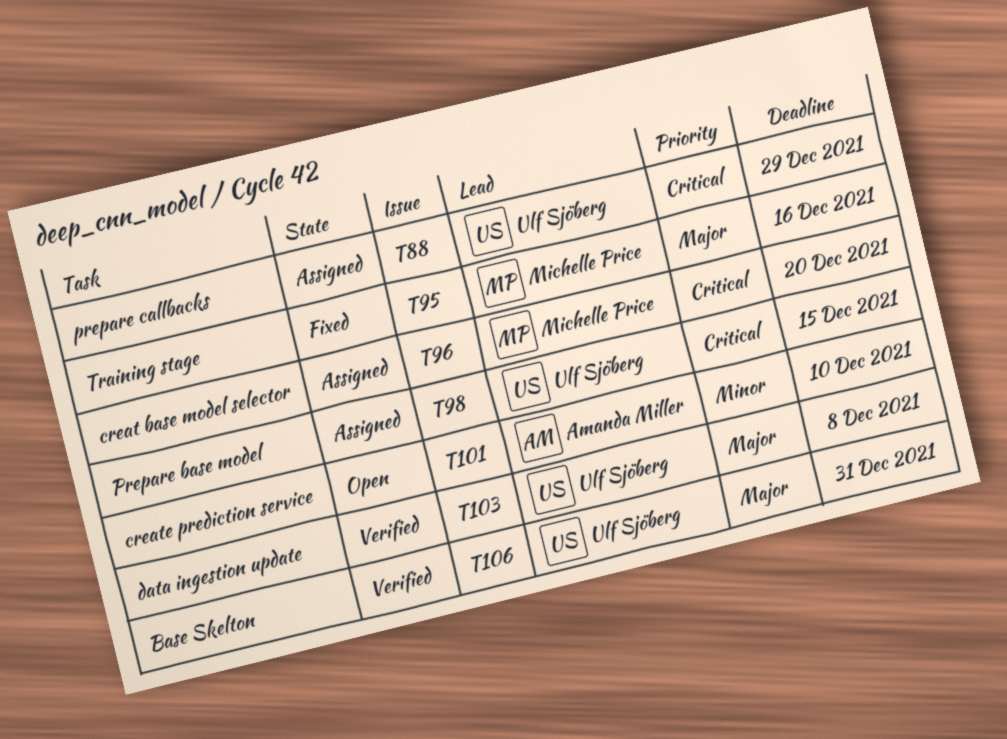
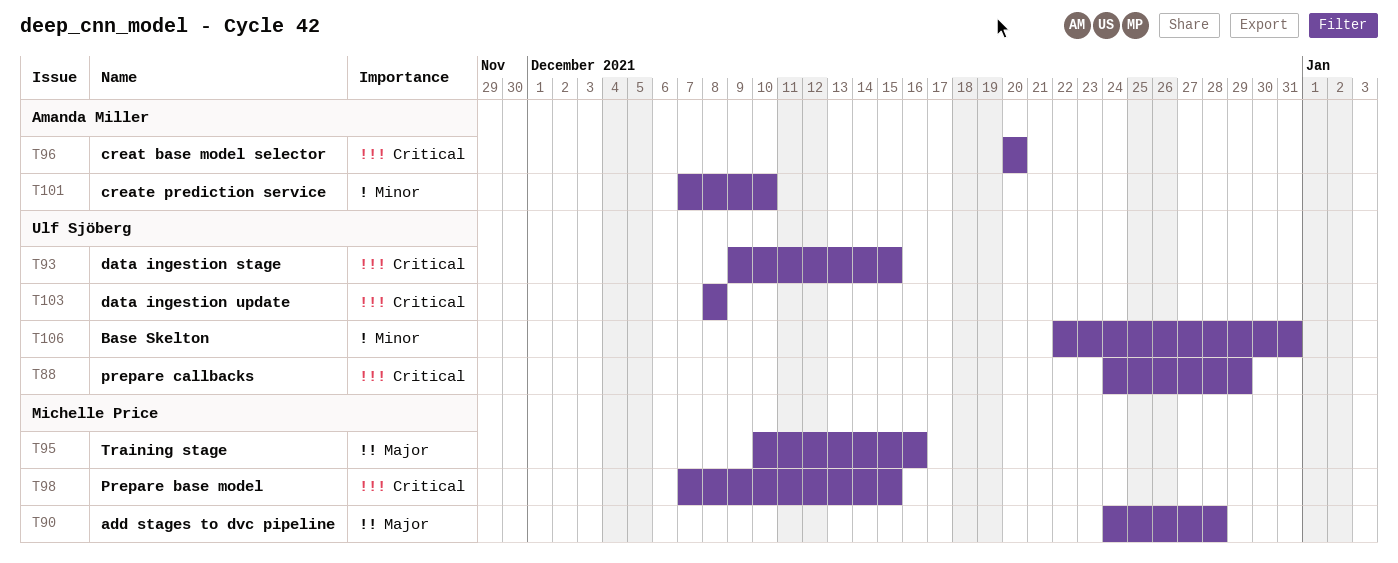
T90: none -> present
T93: none -> present
T96, owner: Michelle Price -> Amanda Miller
T98, owner: Ulf Sjöberg -> Michelle Price
T103, priority: Major -> Critical
T106, priority: Major -> Minor

